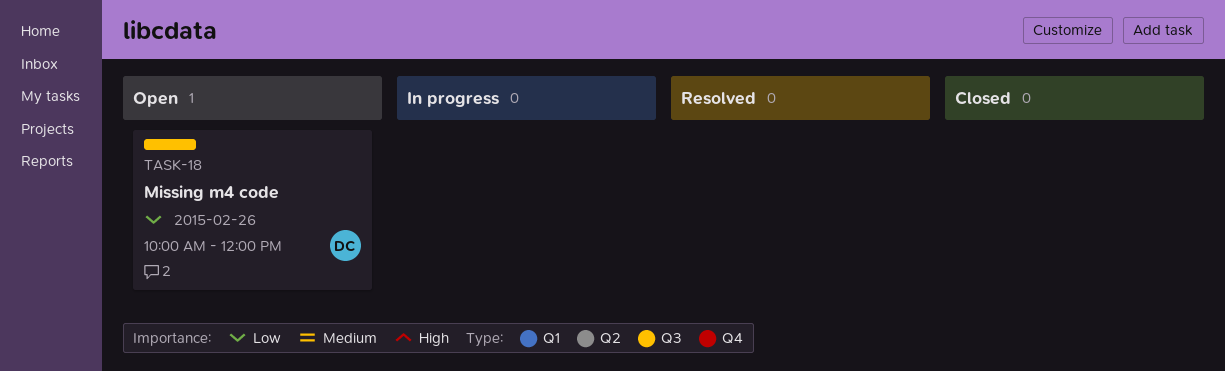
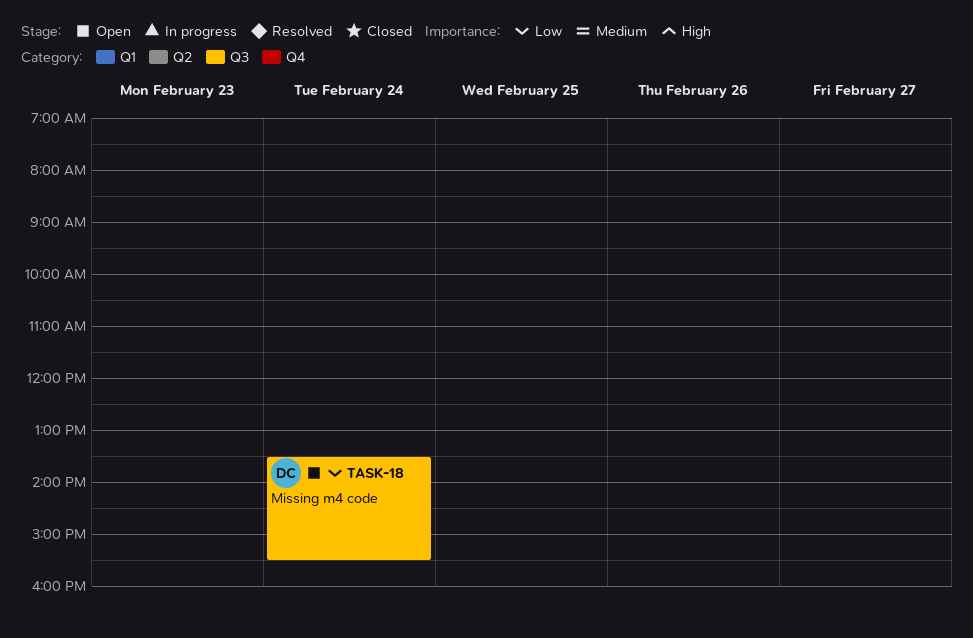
TASK-18, day: Feb 26 -> Feb 24
TASK-18, begins: 10:00 -> 13:30
TASK-18, ends: 12:00 -> 15:30

